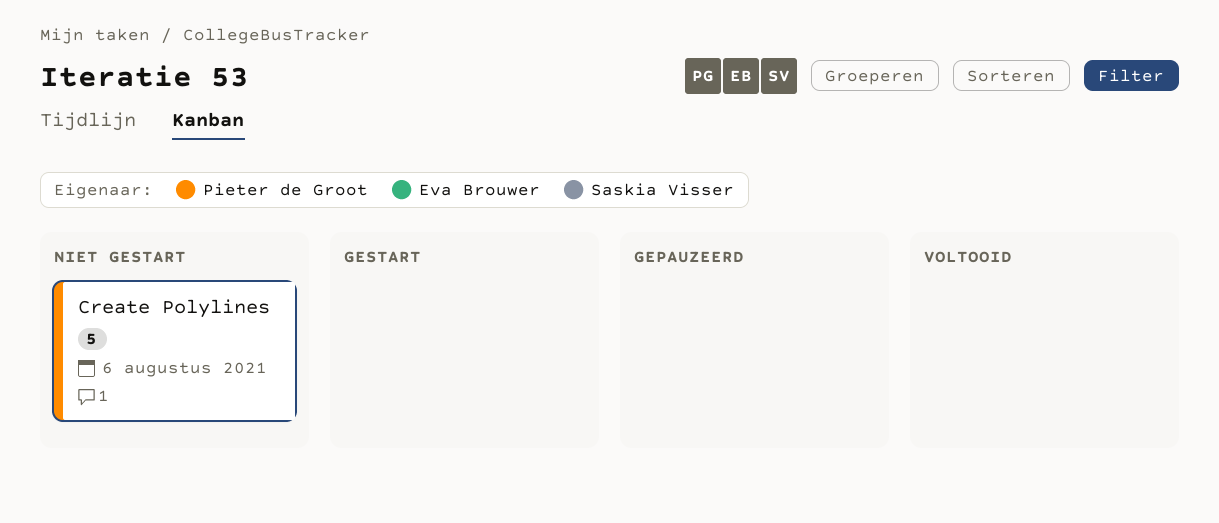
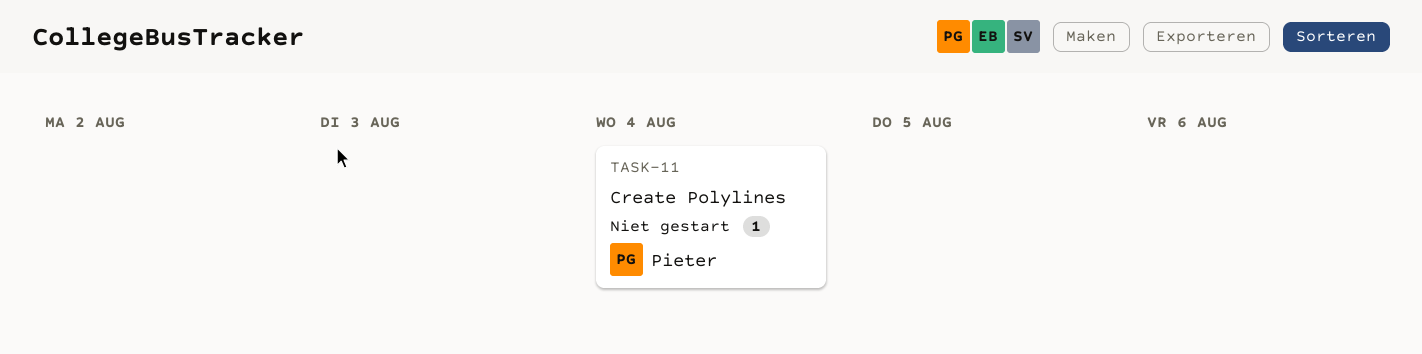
Create Polylines, estimate: 5 -> 1
Create Polylines, due: Aug 6 -> Aug 4

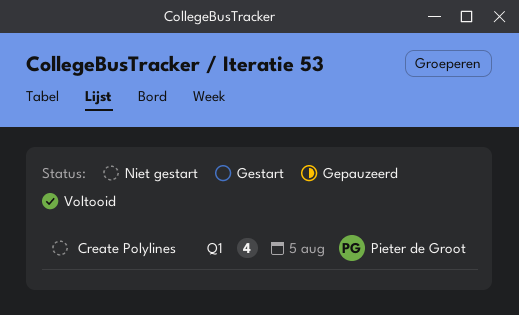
Create Polylines, estimate: 1 -> 4
Create Polylines, due: Aug 4 -> Aug 5

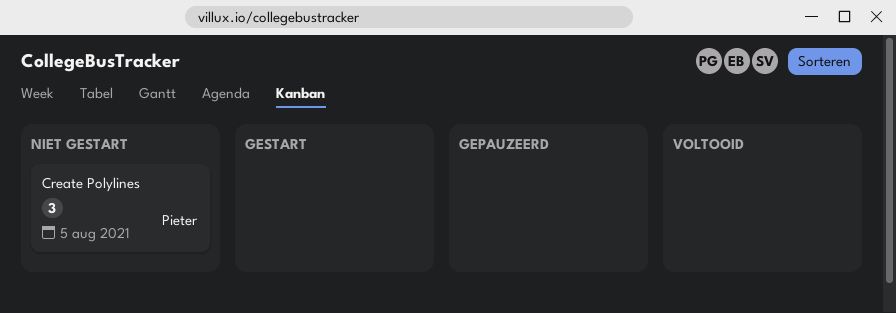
Create Polylines, estimate: 4 -> 3

